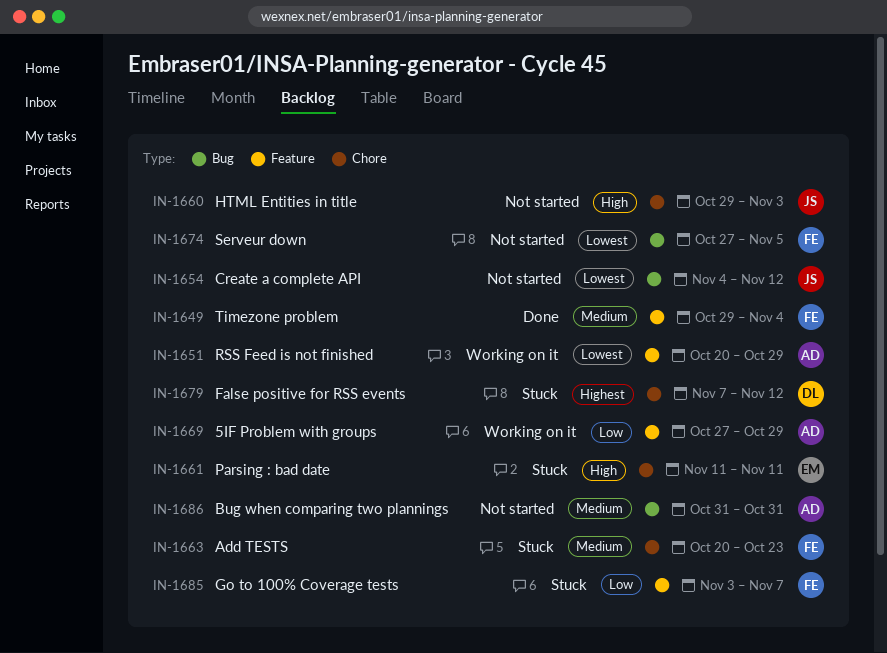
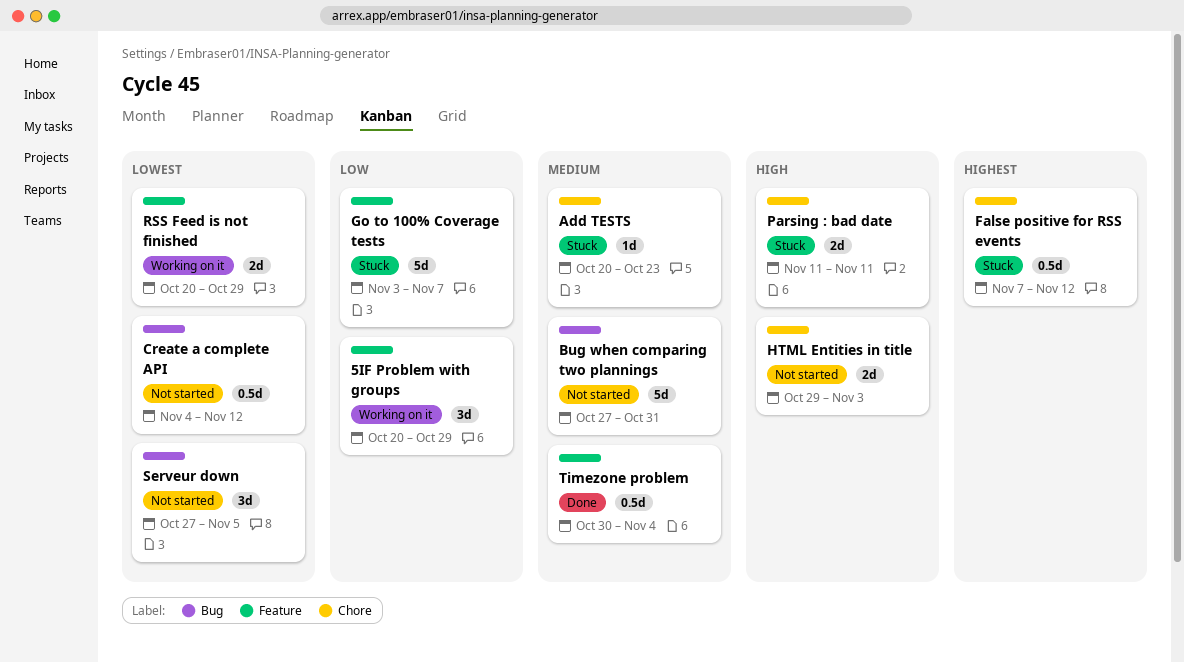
5IF Problem with groups, start: Oct 27 -> Oct 20
Bug when comparing two plannings, start: Oct 31 -> Oct 27
Timezone problem, start: Oct 29 -> Oct 30

